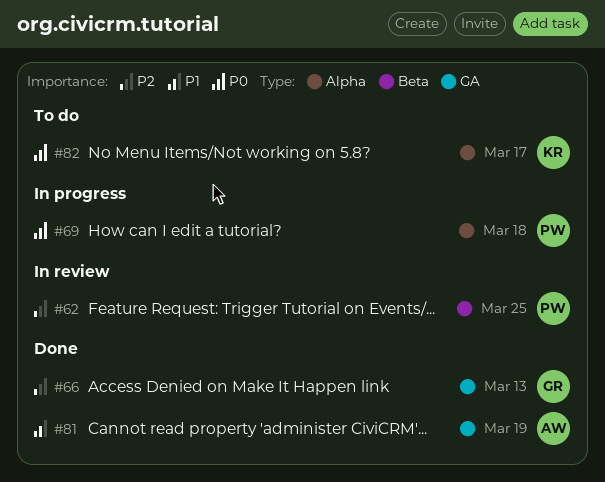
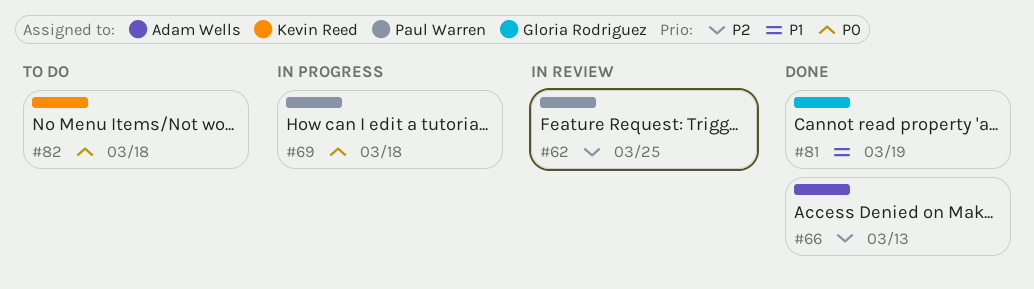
#66, owner: Gloria Rodriguez -> Adam Wells
#81, owner: Adam Wells -> Gloria Rodriguez
#82, due: Mar 17 -> Mar 18

